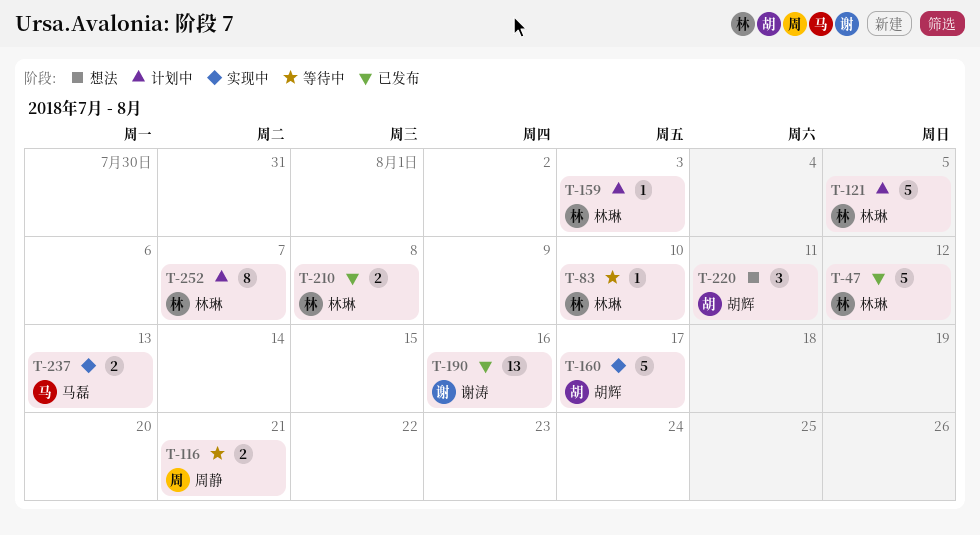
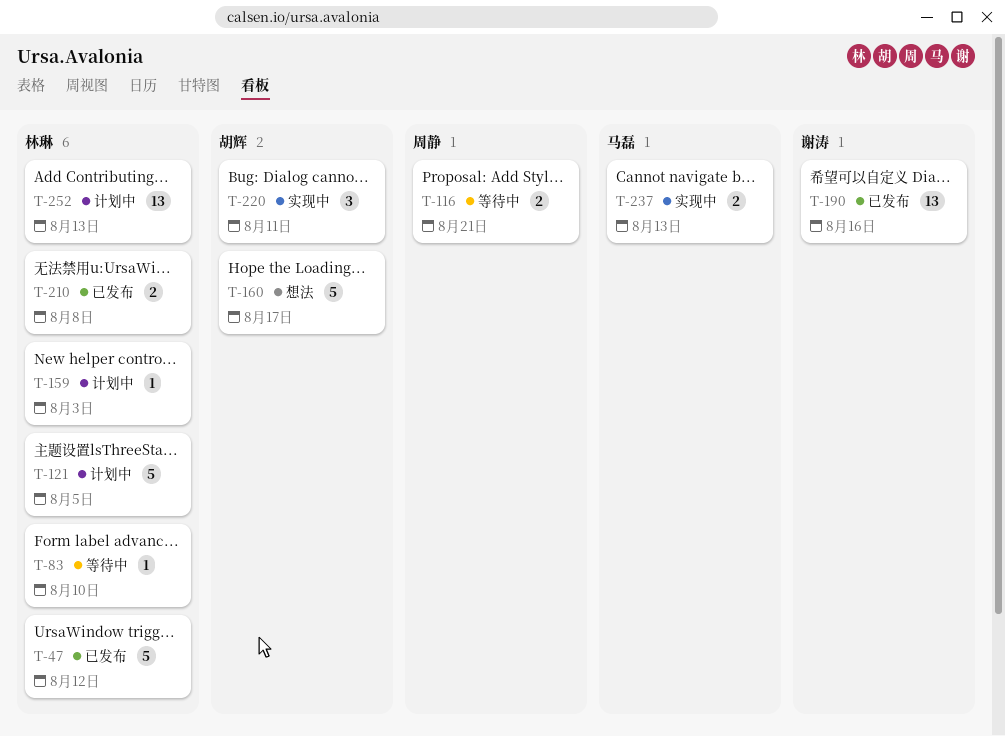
T-160, status: 实现中 -> 想法
T-220, status: 想法 -> 实现中
T-252, estimate: 8 -> 13
T-252, due: Aug 7 -> Aug 13

